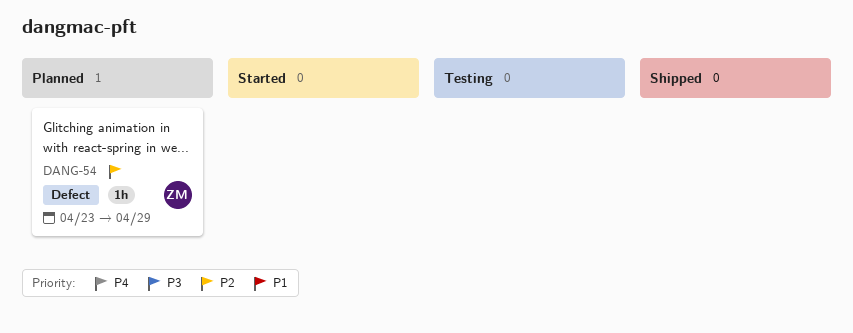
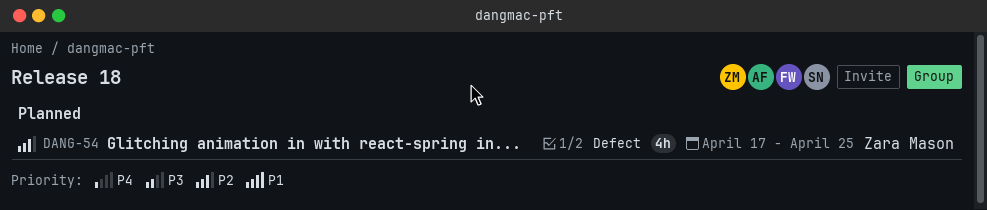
DANG-54, estimate: 1h -> 4h
DANG-54, start: Apr 23 -> Apr 17
DANG-54, due: Apr 29 -> Apr 25

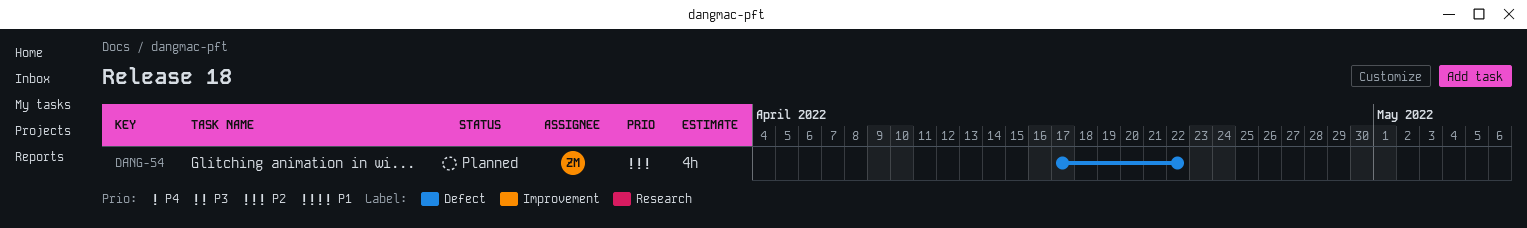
DANG-54, due: Apr 25 -> Apr 22

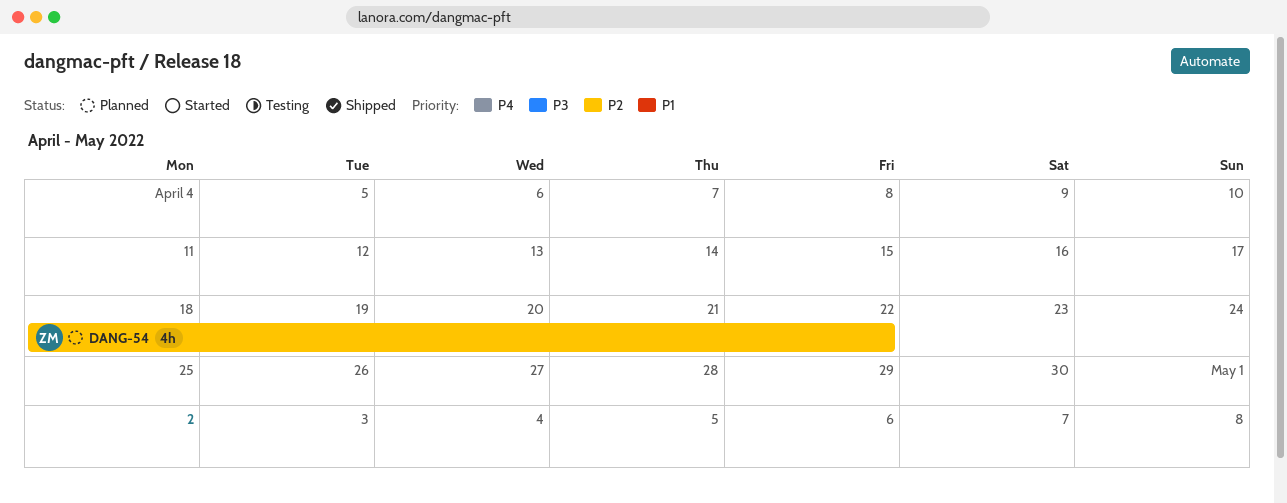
DANG-54, start: Apr 17 -> Apr 18

